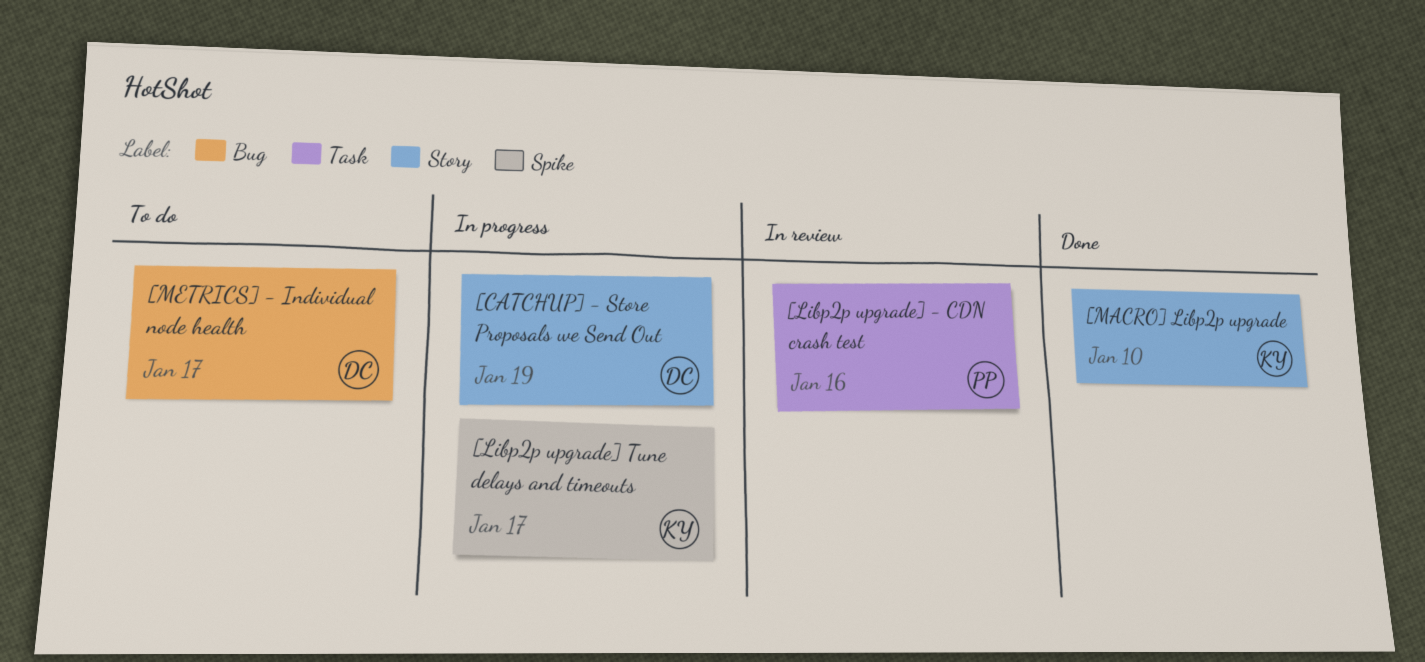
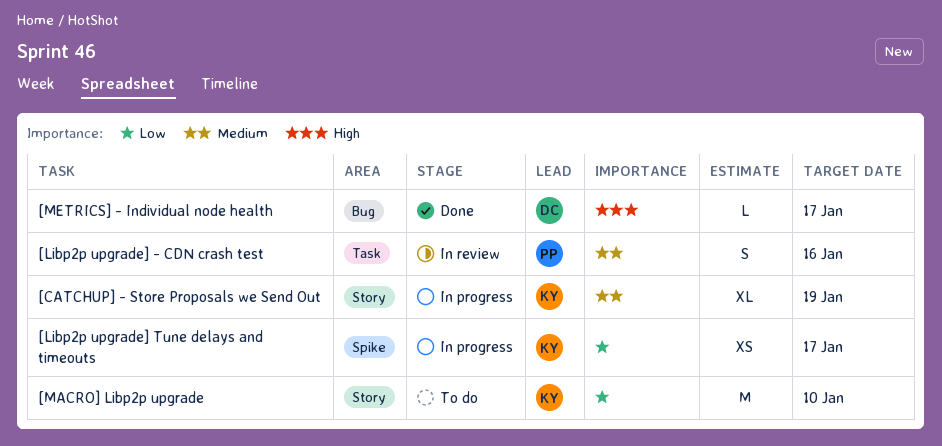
[CATCHUP] - Store Proposals we Send Out, owner: DC -> KY
[MACRO] Libp2p upgrade, status: Done -> To do
[METRICS] - Individual node health, status: To do -> Done

